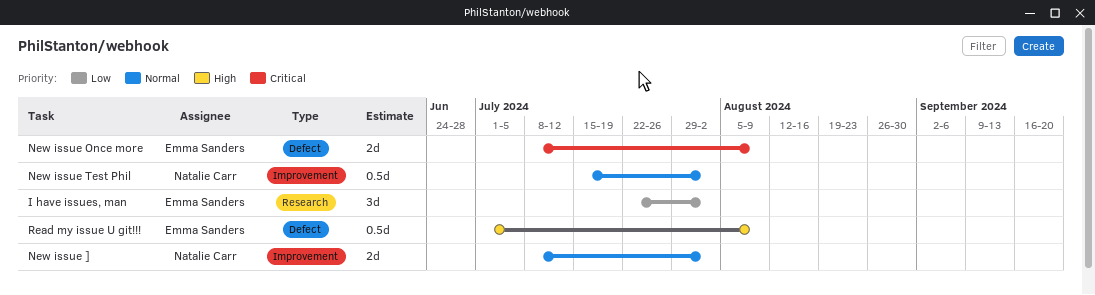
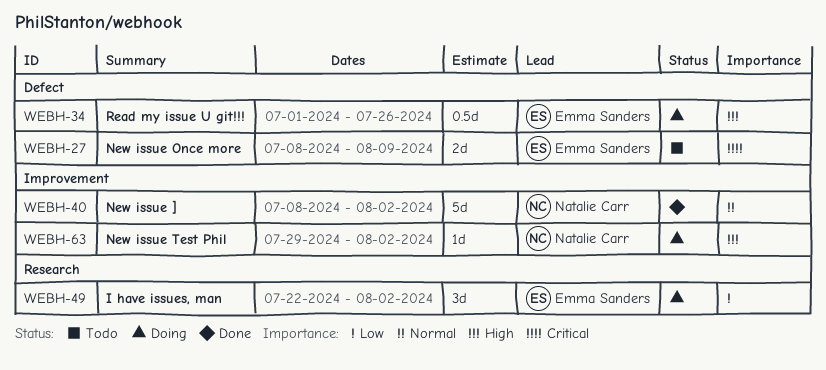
New issue ], estimate: 2d -> 5d
New issue Test Phil, priority: Normal -> High
New issue Test Phil, estimate: 0.5d -> 1d
New issue Test Phil, start: Jul 15 -> Jul 29
Read my issue U git!!!, due: Aug 9 -> Jul 26

